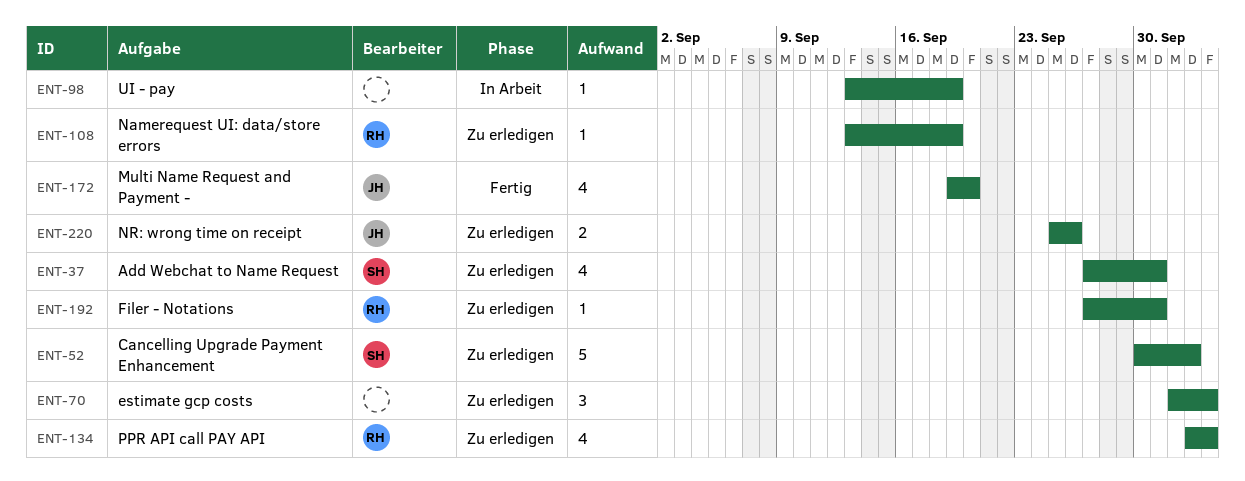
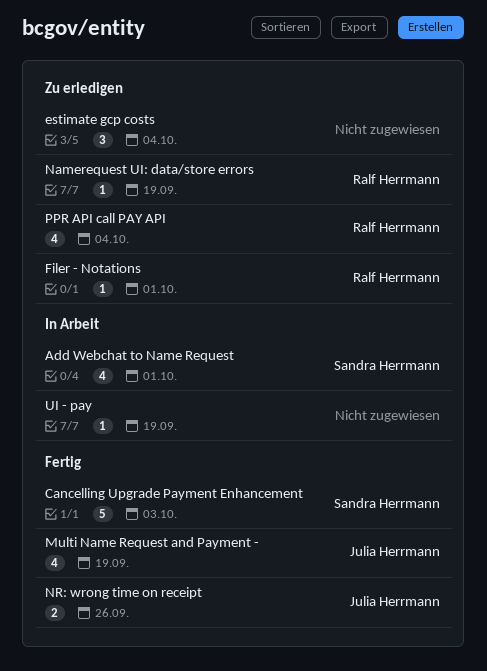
Add Webchat to Name Request, status: Zu erledigen -> In Arbeit
Cancelling Upgrade Payment Enhancement, status: Zu erledigen -> Fertig
Multi Name Request and Payment -, due: Sep 20 -> Sep 19
NR: wrong time on receipt, status: Zu erledigen -> Fertig

